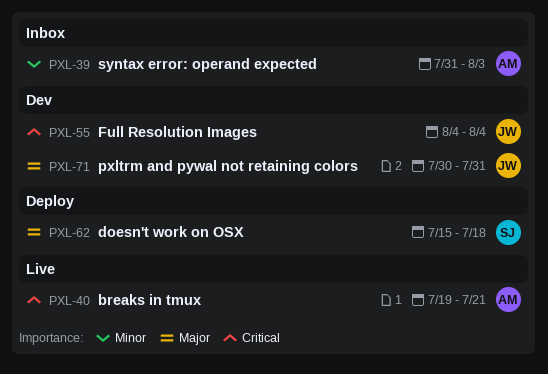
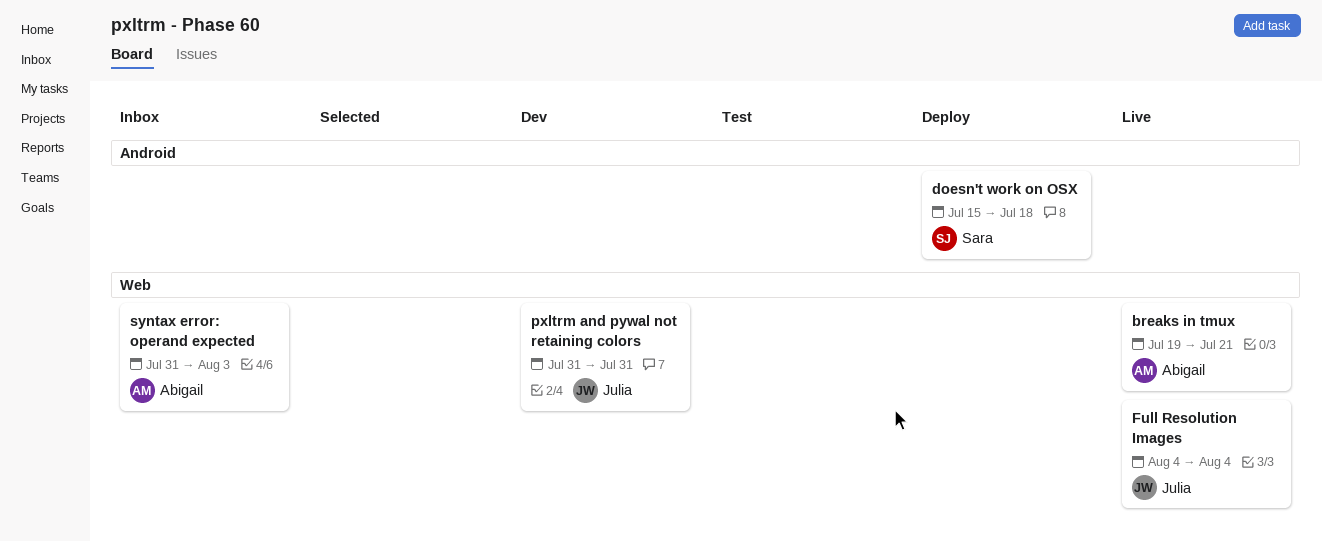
Full Resolution Images, status: Dev -> Live
pxltrm and pywal not retaining colors, start: Jul 30 -> Jul 31

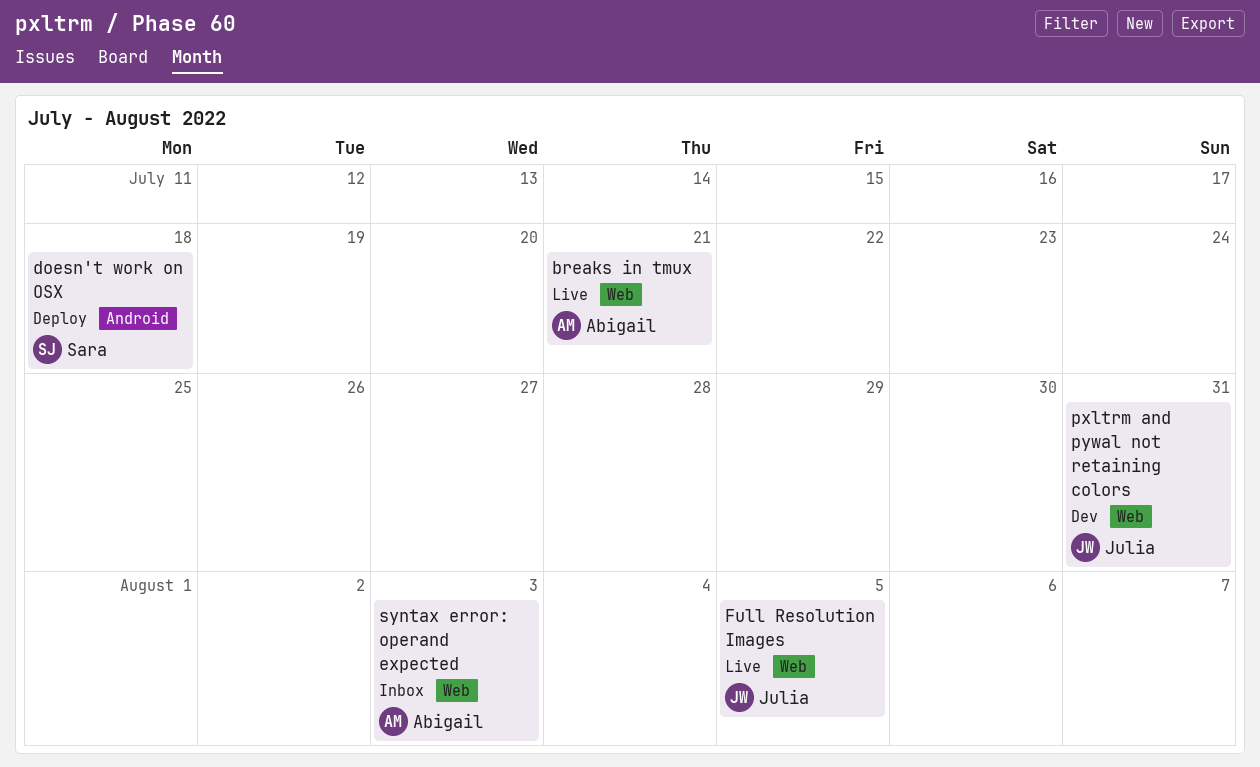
Full Resolution Images, due: Aug 4 -> Aug 5

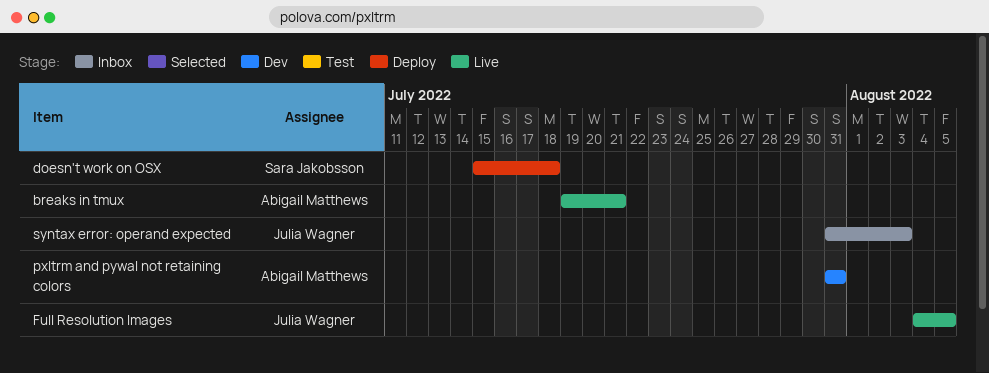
pxltrm and pywal not retaining colors, owner: Julia Wagner -> Abigail Matthews
syntax error: operand expected, owner: Abigail Matthews -> Julia Wagner

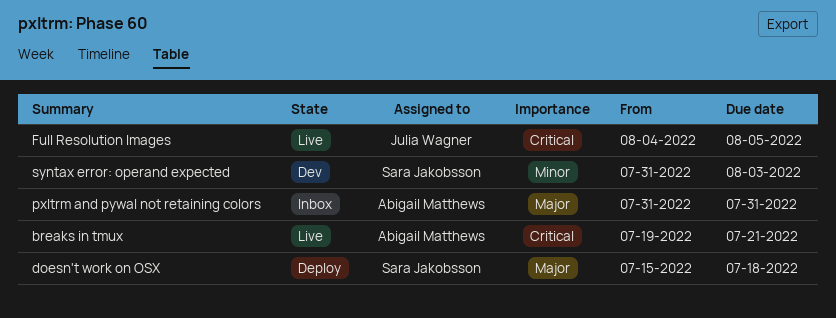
pxltrm and pywal not retaining colors, status: Dev -> Inbox
syntax error: operand expected, status: Inbox -> Dev
syntax error: operand expected, owner: Julia Wagner -> Sara Jakobsson

